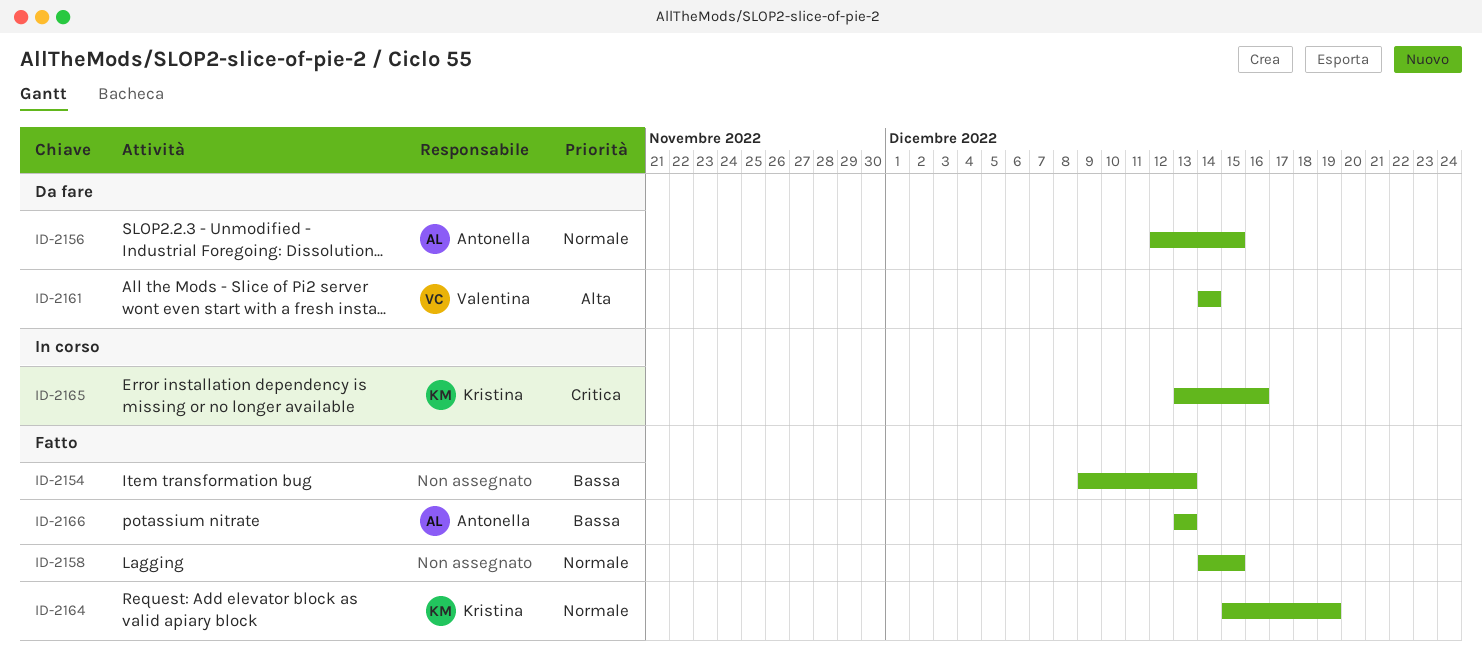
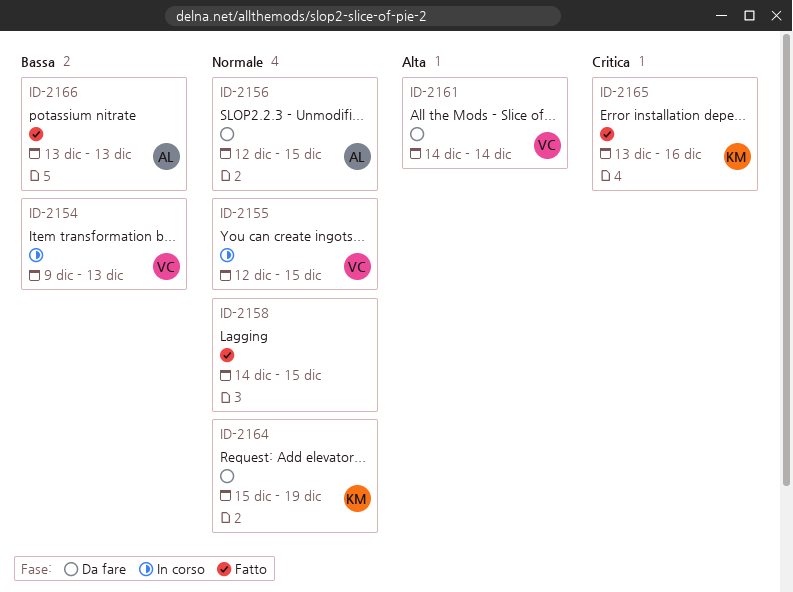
ID-2154, status: Fatto -> In corso
ID-2154, owner: none -> Valentina
ID-2155: none -> present
ID-2164, status: Fatto -> Da fare
ID-2165, status: In corso -> Fatto

